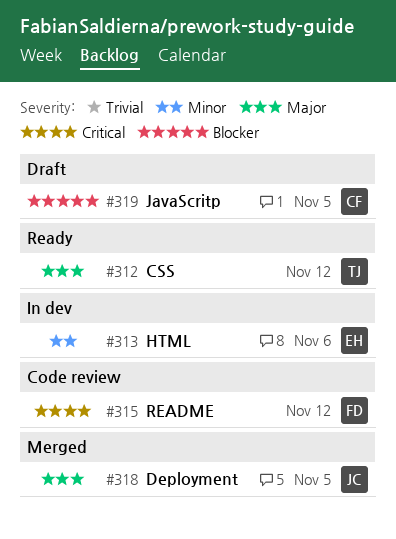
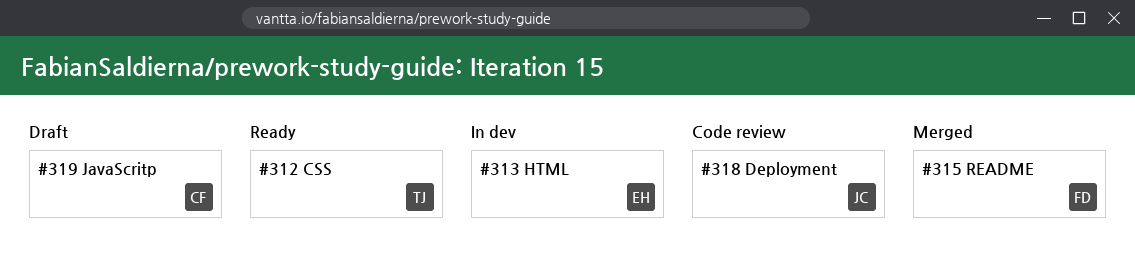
#315, status: Code review -> Merged
#318, status: Merged -> Code review

